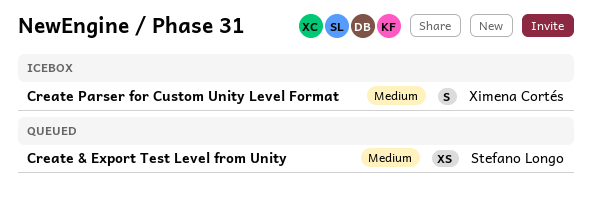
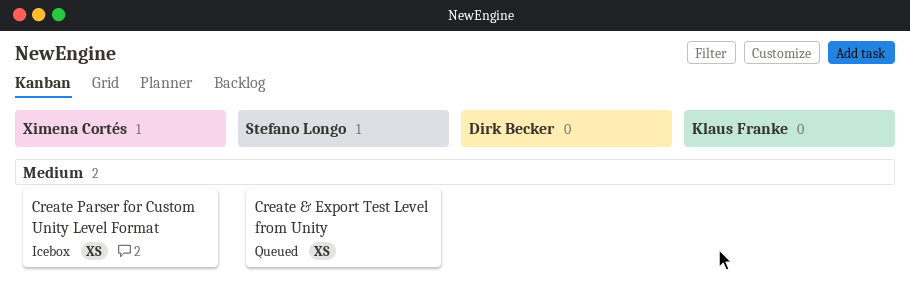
Create Parser for Custom Unity Level Format, estimate: S -> XS

